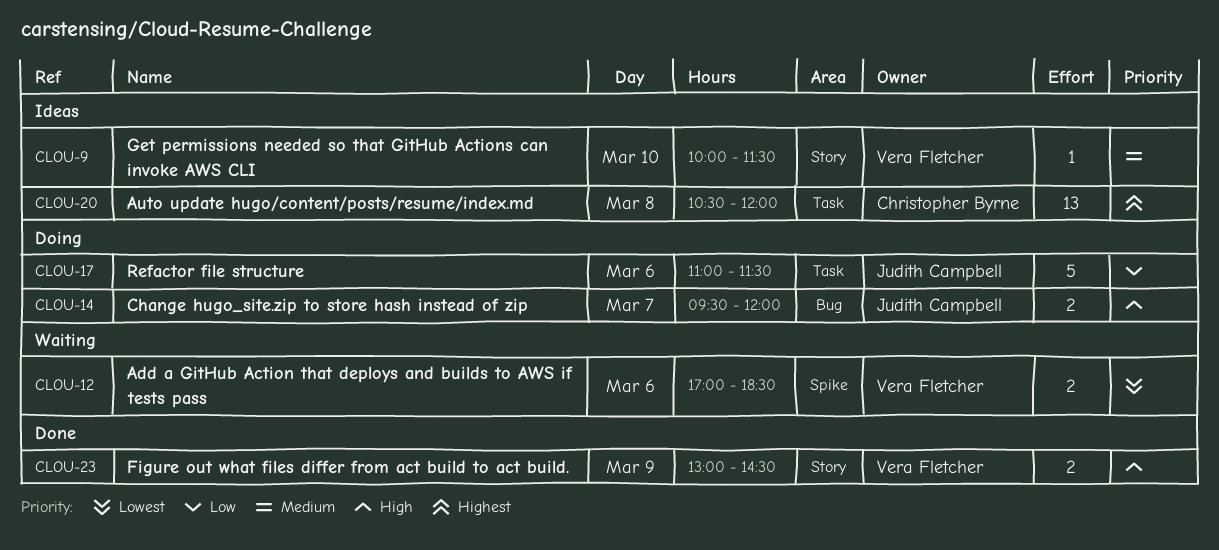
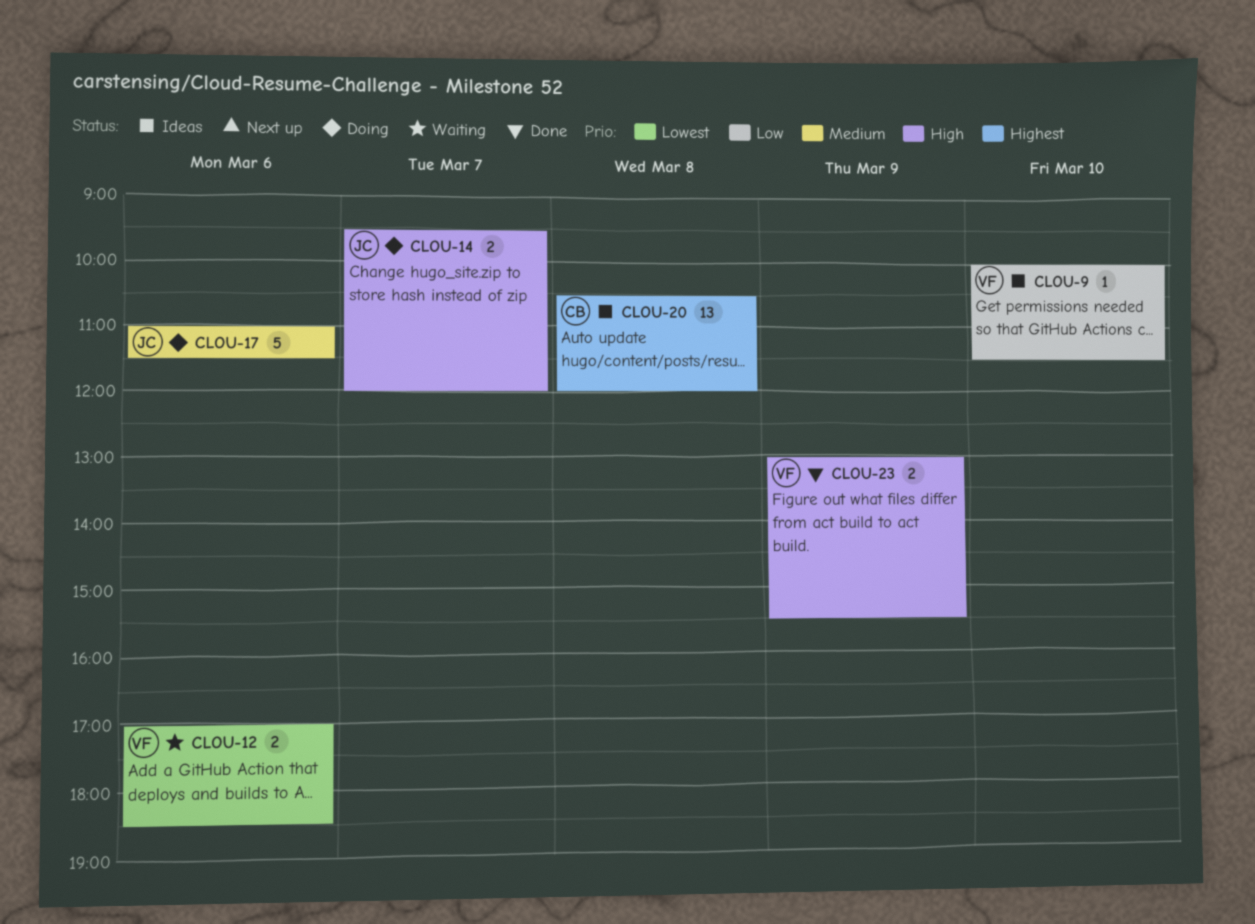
CLOU-9, priority: Medium -> Low
CLOU-17, priority: Low -> Medium
CLOU-23, ends: 14:30 -> 15:30

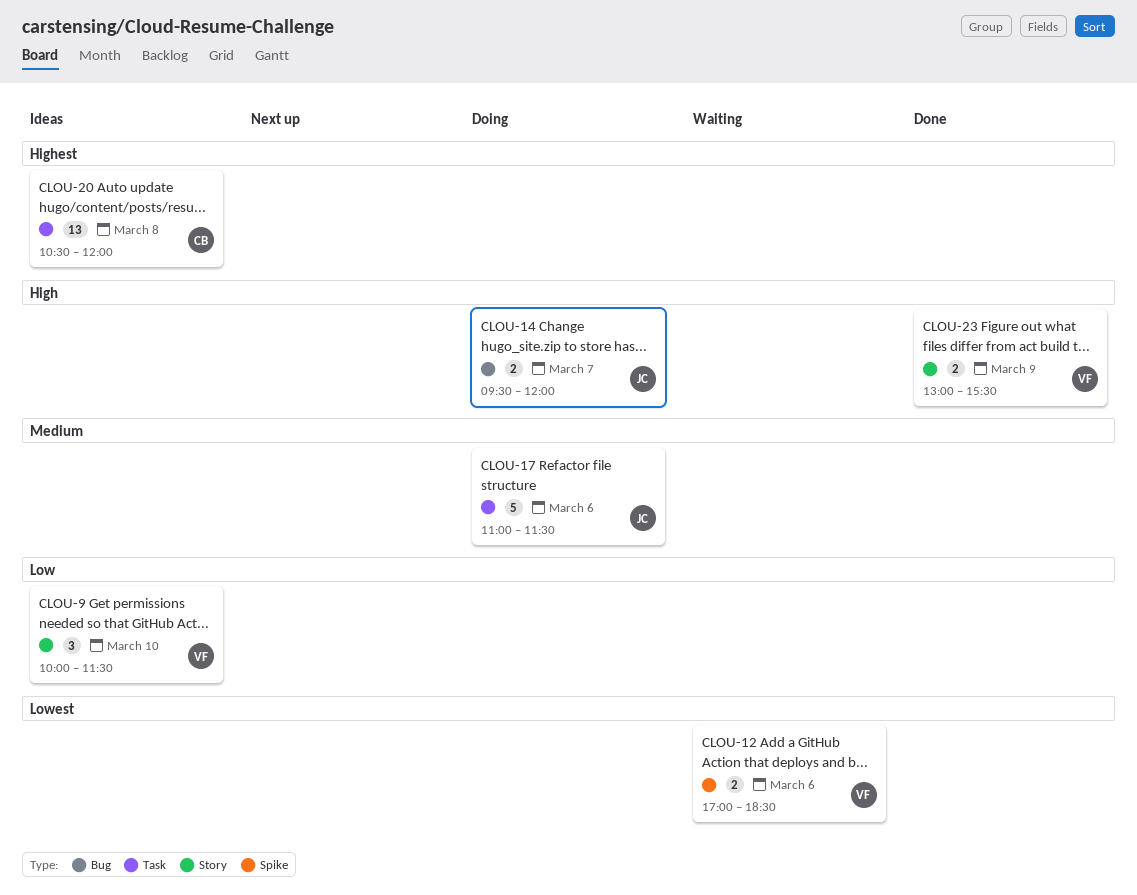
CLOU-9, estimate: 1 -> 3

